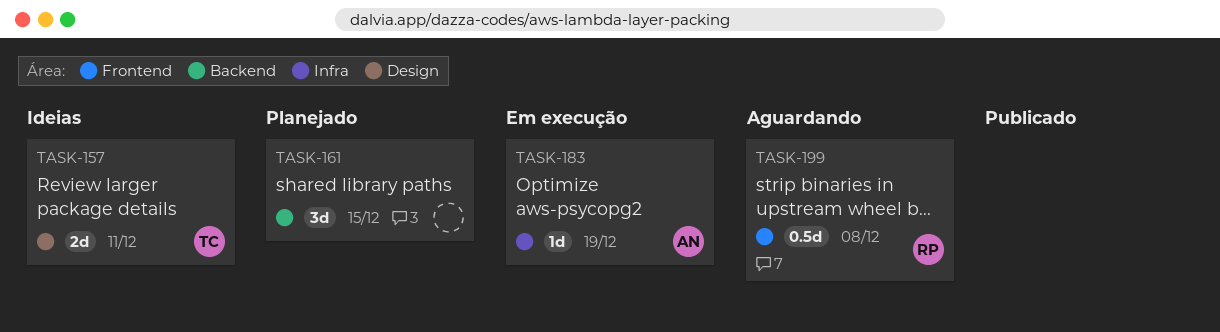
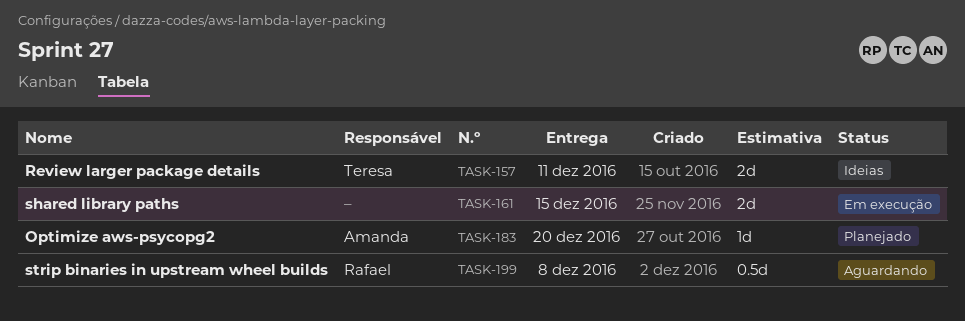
TASK-161, status: Planejado -> Em execução
TASK-161, estimate: 3d -> 2d
TASK-183, status: Em execução -> Planejado
TASK-183, due: Dec 19 -> Dec 20

